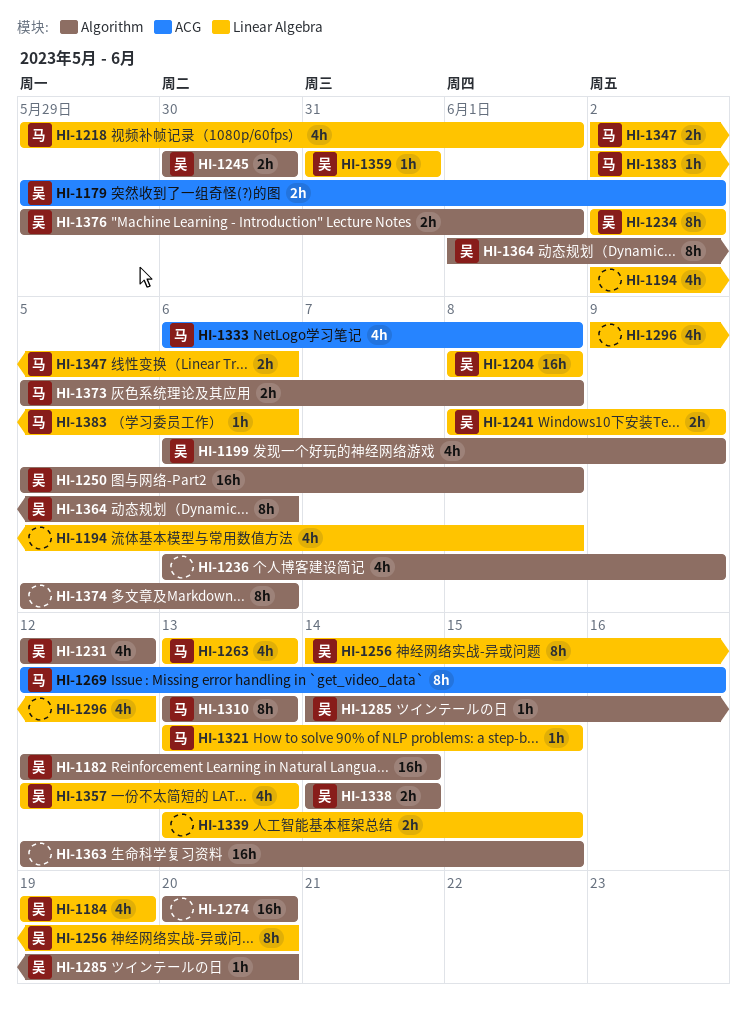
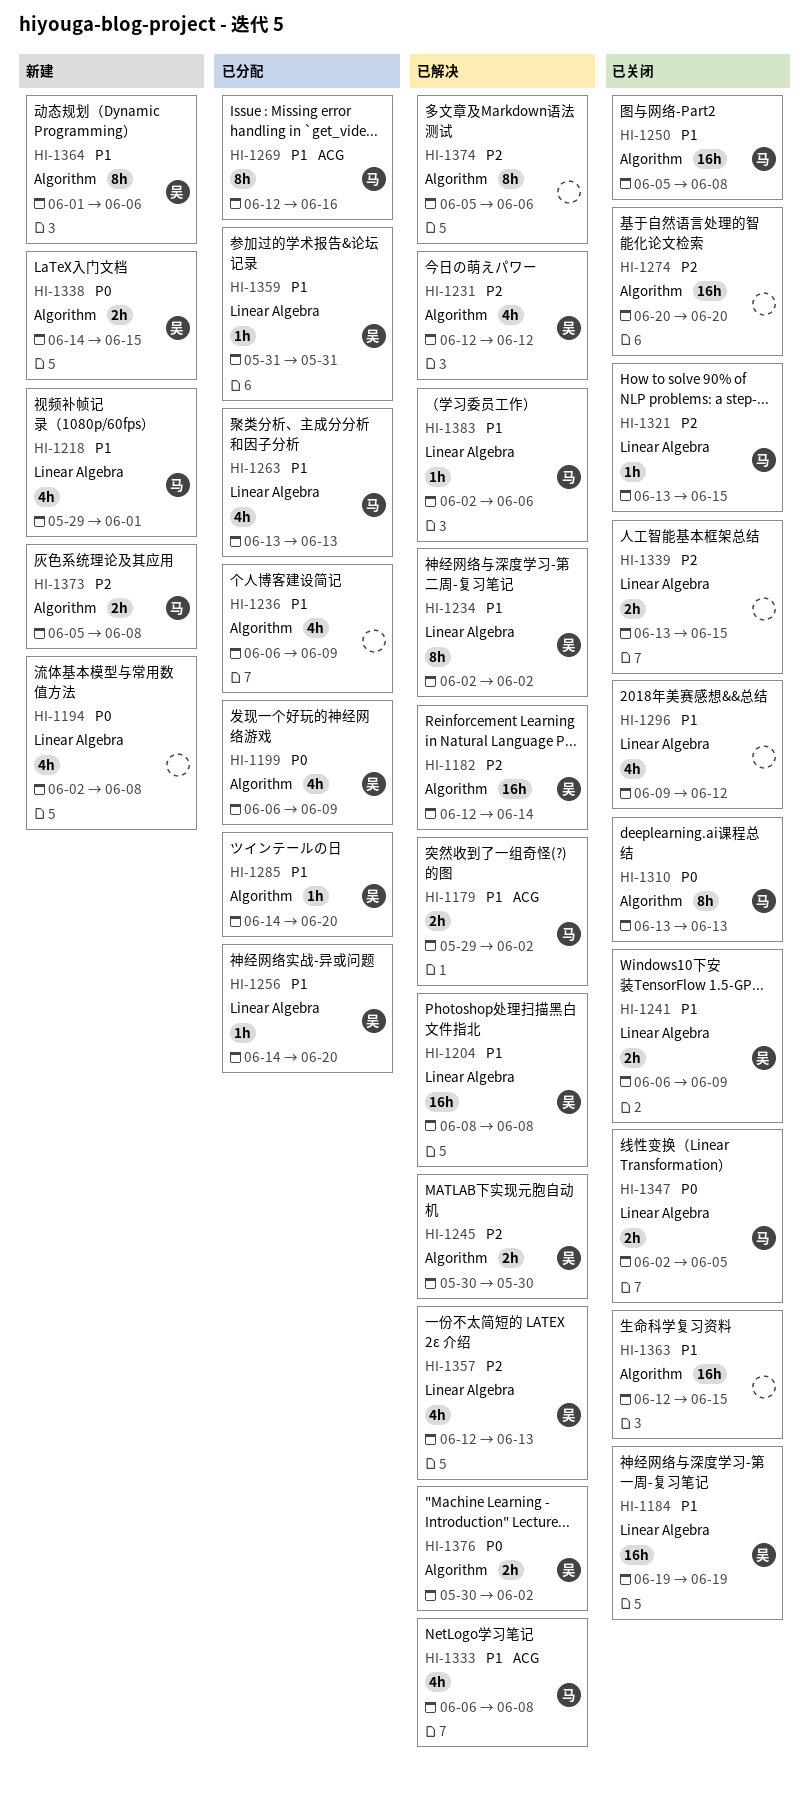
HI-1179, owner: 吴 -> 马
HI-1184, estimate: 4h -> 16h
HI-1241, start: Jun 8 -> Jun 6
HI-1250, owner: 吴 -> 马
HI-1256, estimate: 8h -> 1h
HI-1338, due: Jun 14 -> Jun 15
HI-1347, due: Jun 6 -> Jun 5
HI-1376, start: May 29 -> May 30
HI-1376, due: Jun 1 -> Jun 2

